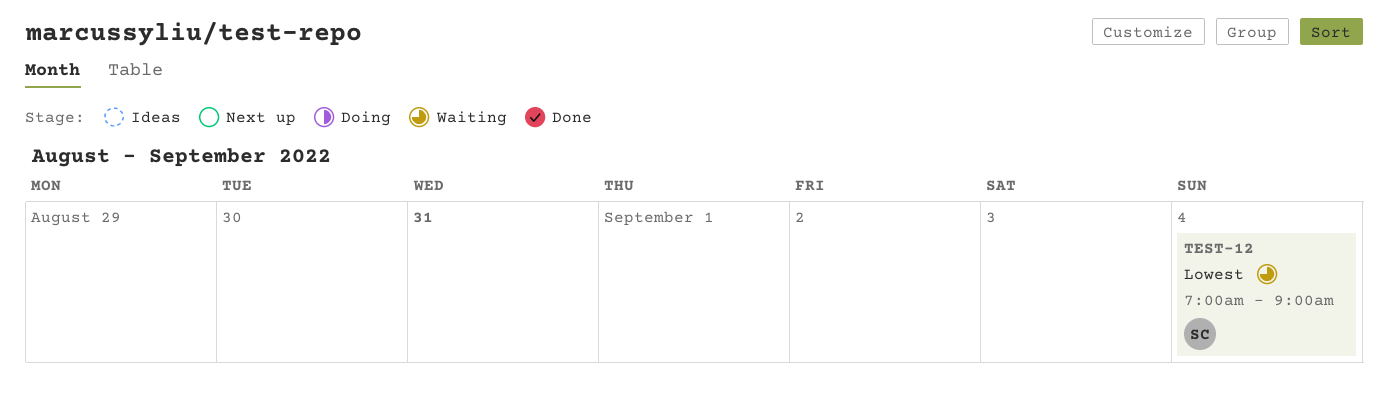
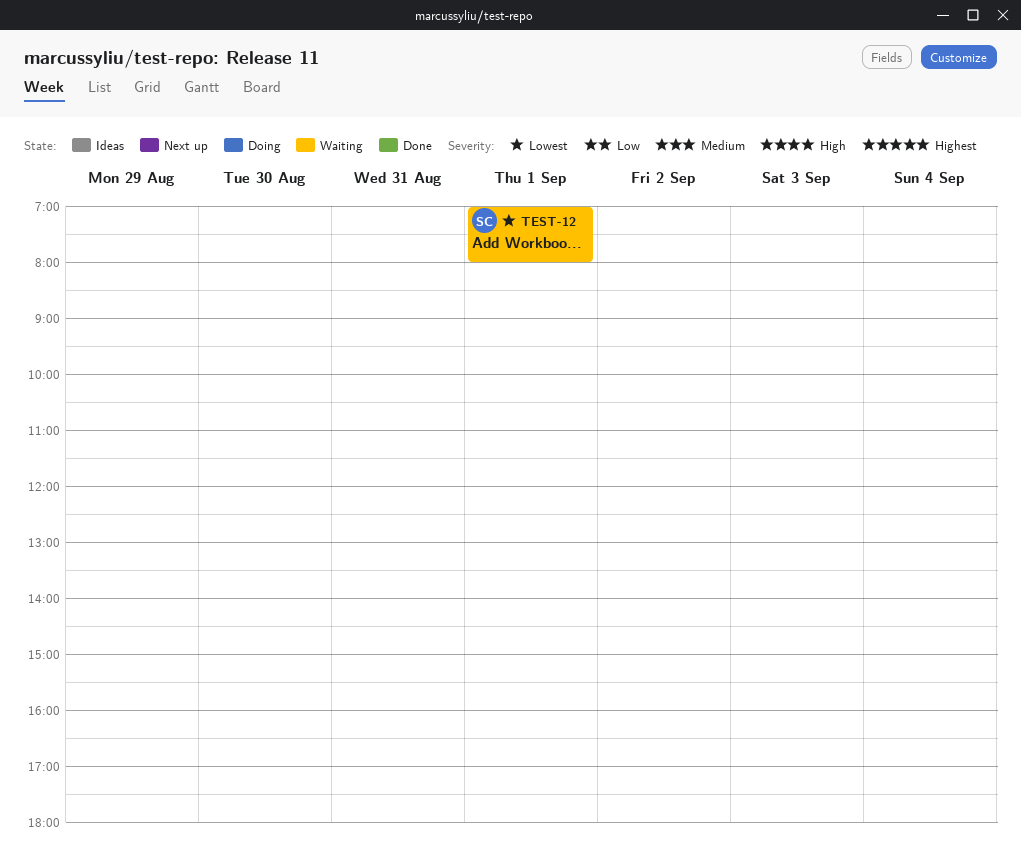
TEST-12, day: Sep 4 -> Sep 1
TEST-12, ends: 09:00 -> 08:00

